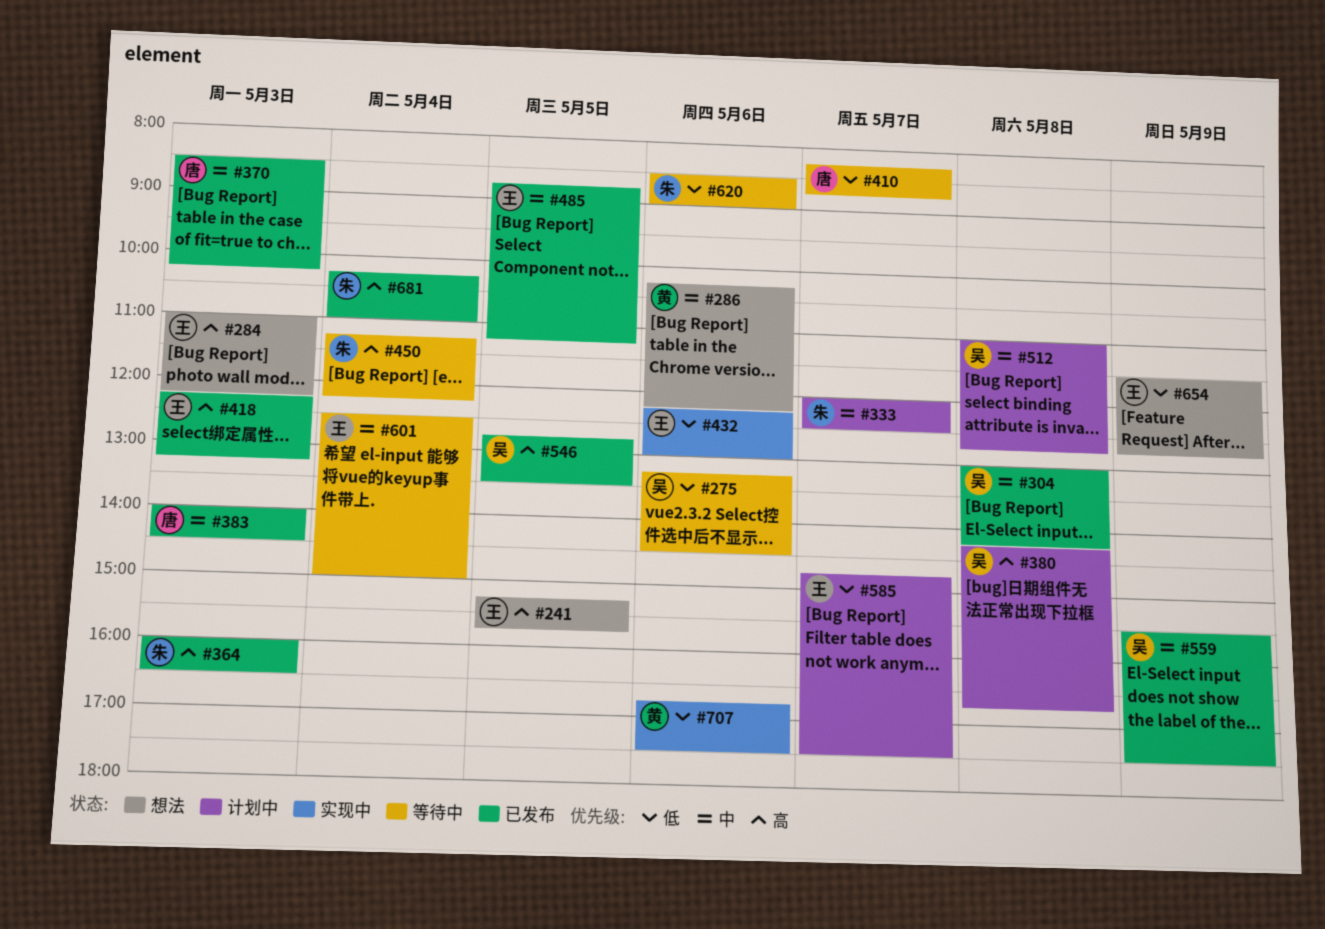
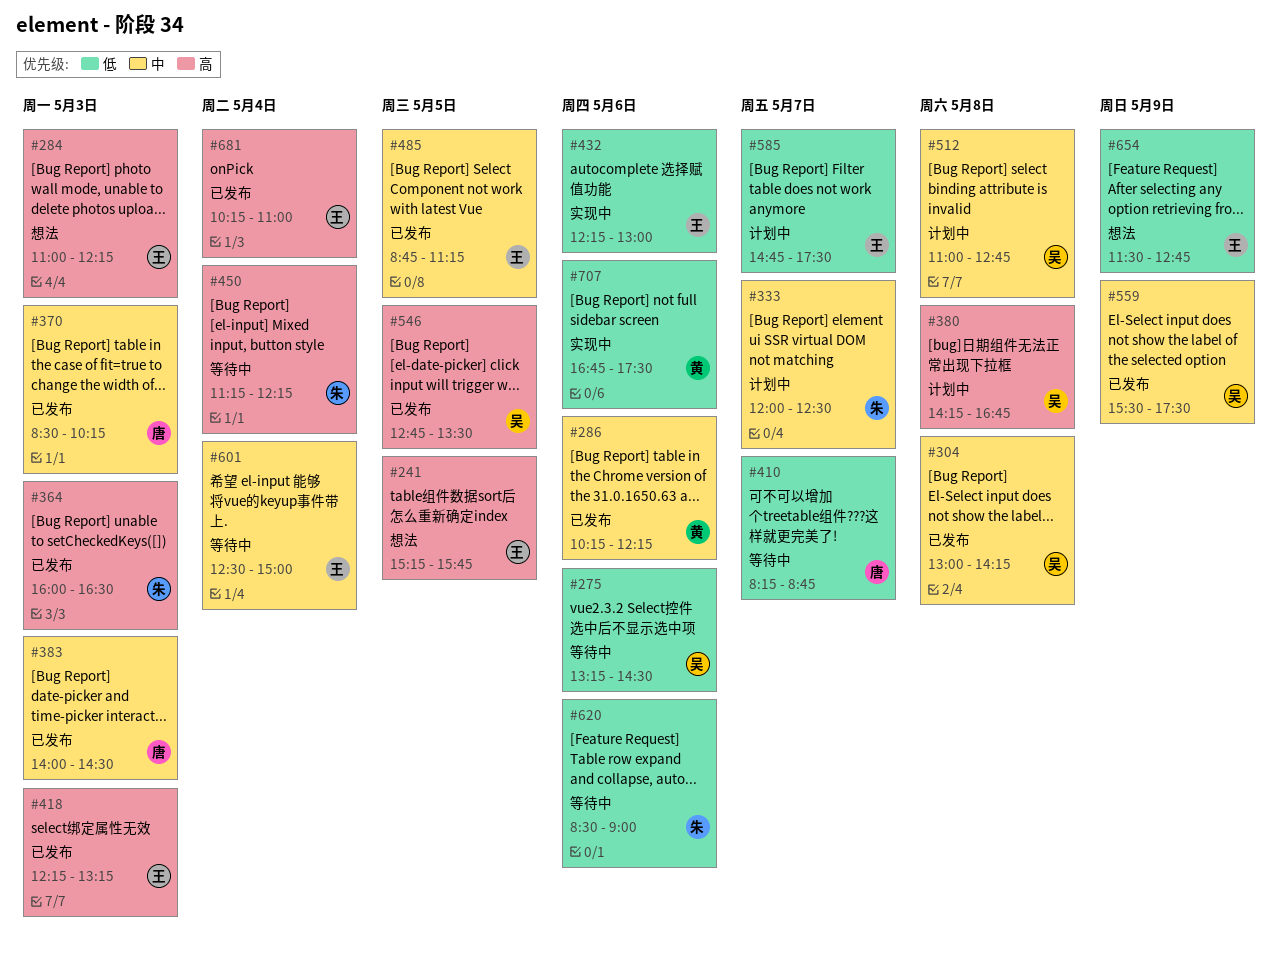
#286, status: 想法 -> 已发布
#681, owner: 朱 -> 王

